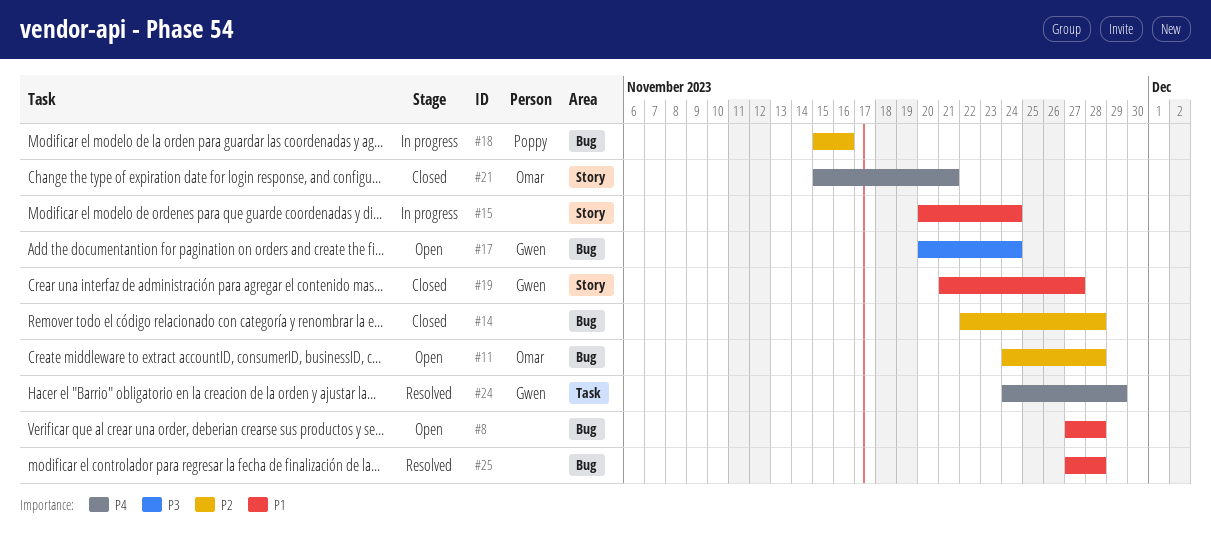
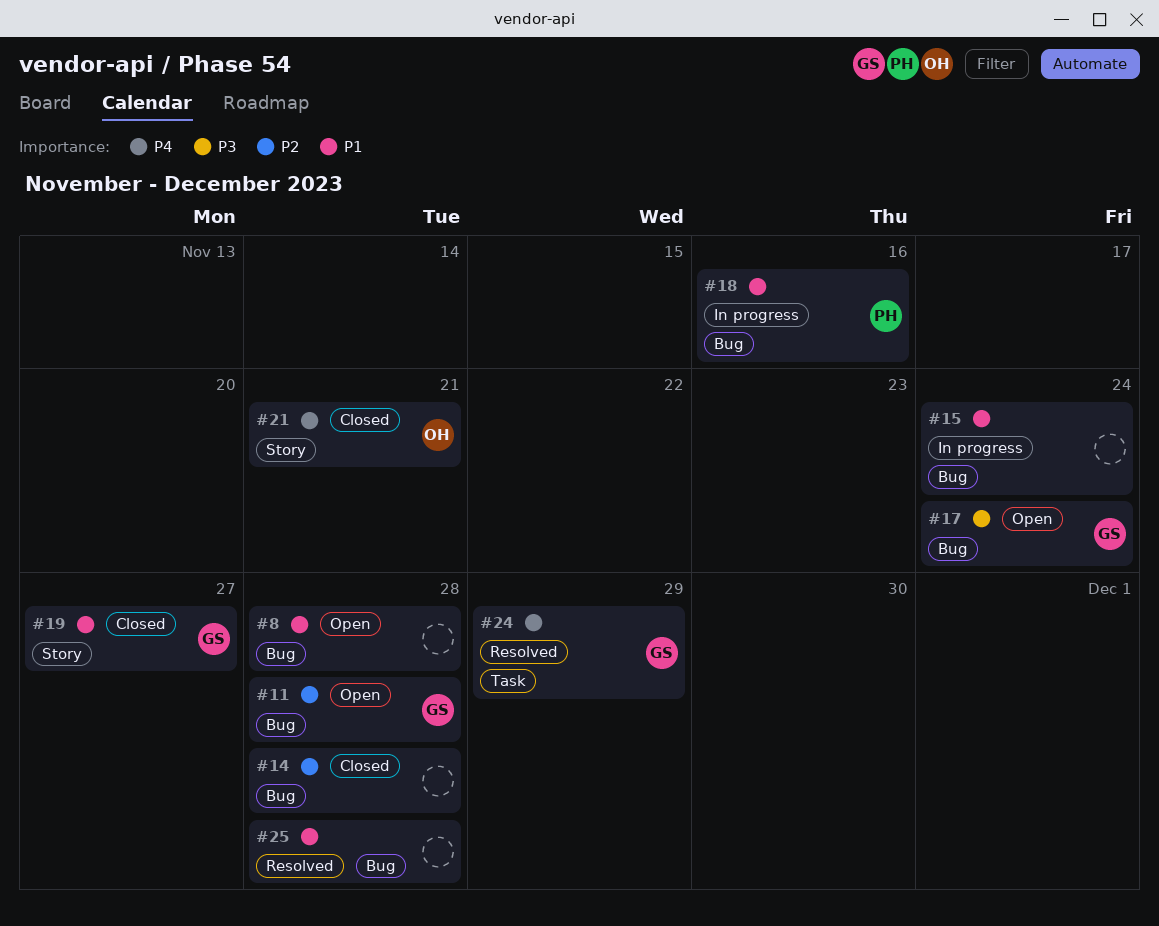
#11, owner: Omar -> Gwen
#15, label: Story -> Bug
#18, priority: P2 -> P1

